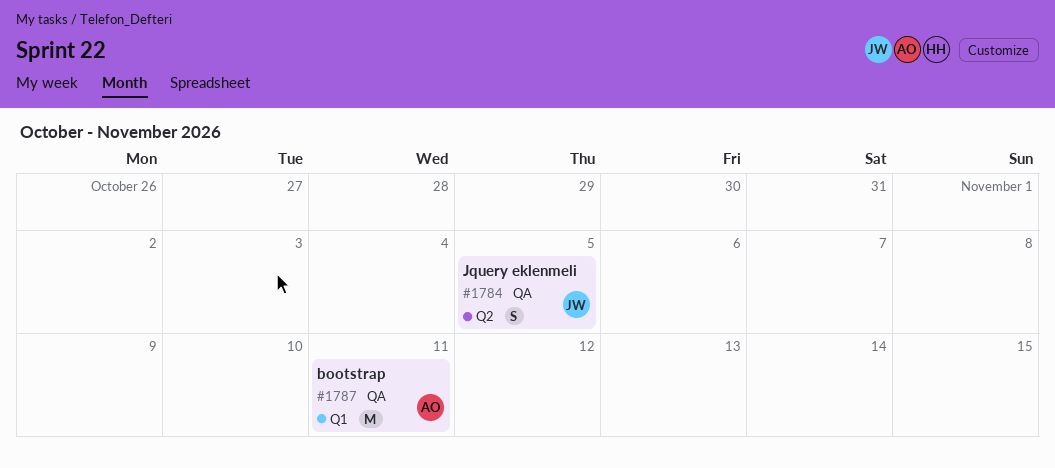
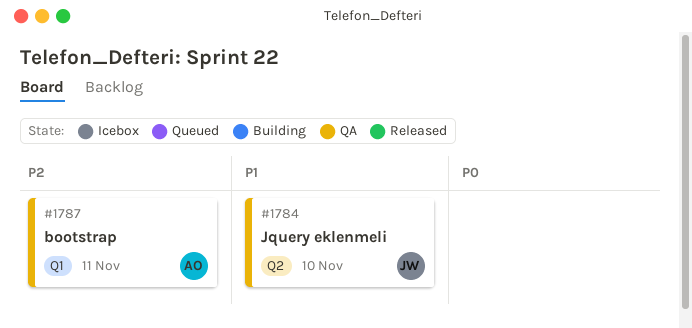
#1784, due: Nov 5 -> Nov 10

